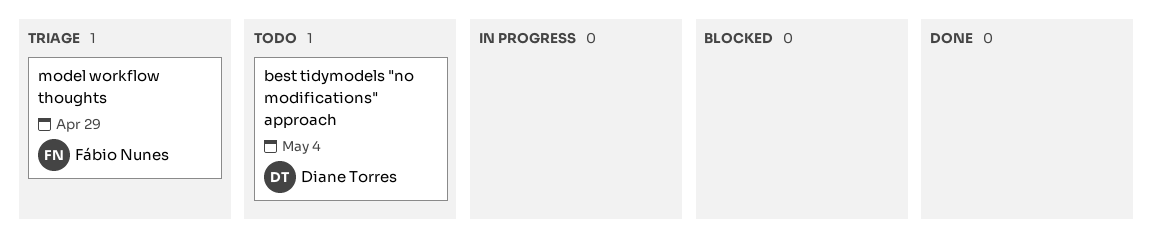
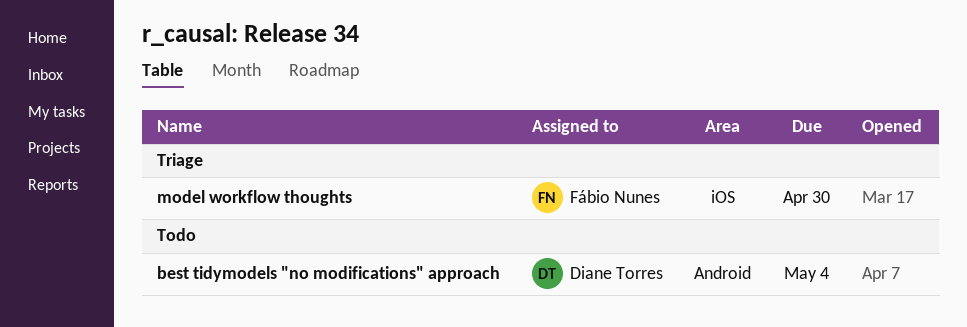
model workflow thoughts, due: Apr 29 -> Apr 30

